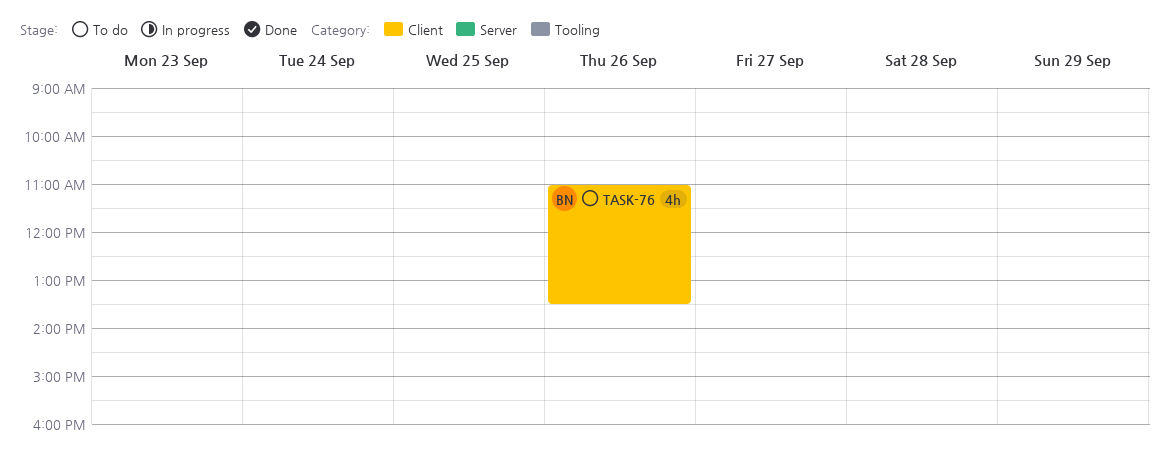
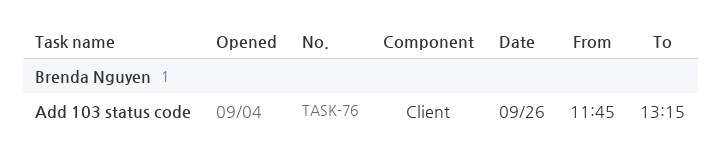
TASK-76, begins: 11:00 -> 11:45
TASK-76, ends: 13:30 -> 13:15

